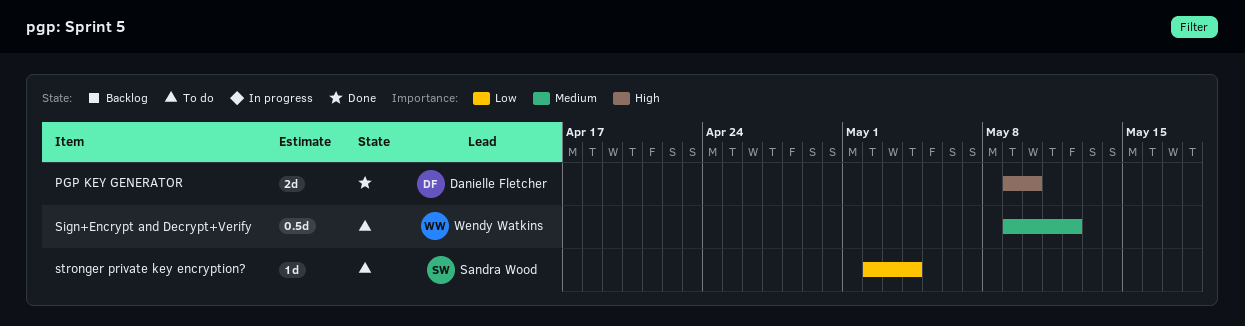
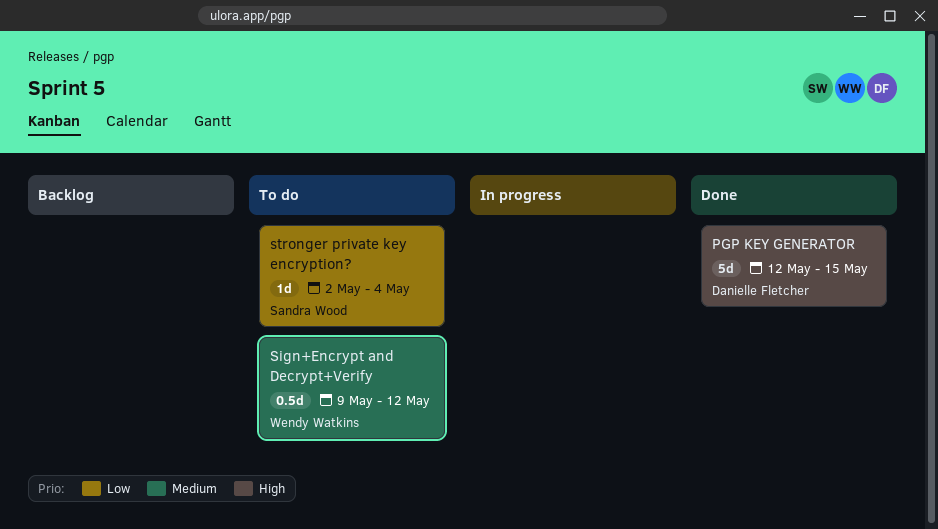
PGP KEY GENERATOR, estimate: 2d -> 5d
PGP KEY GENERATOR, start: May 9 -> May 12
PGP KEY GENERATOR, due: May 10 -> May 15

